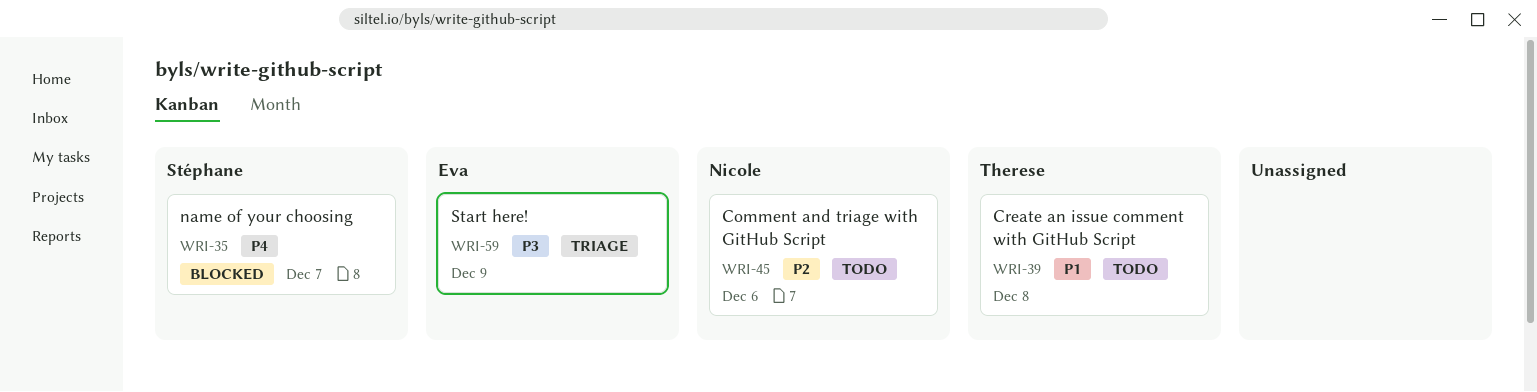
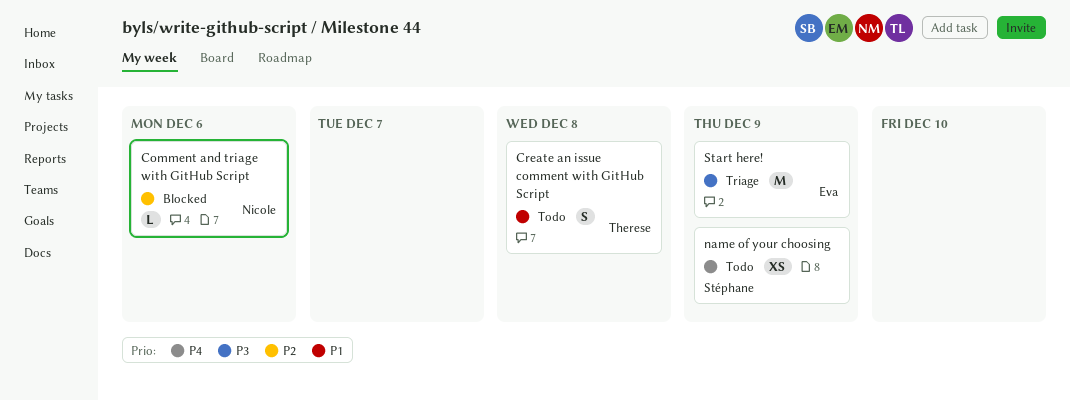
Comment and triage with GitHub Script, status: Todo -> Blocked
name of your choosing, status: Blocked -> Todo
name of your choosing, due: Dec 7 -> Dec 9

